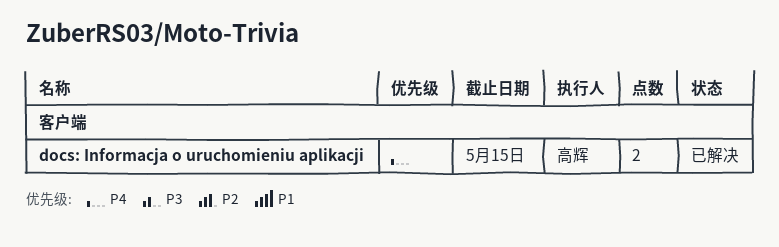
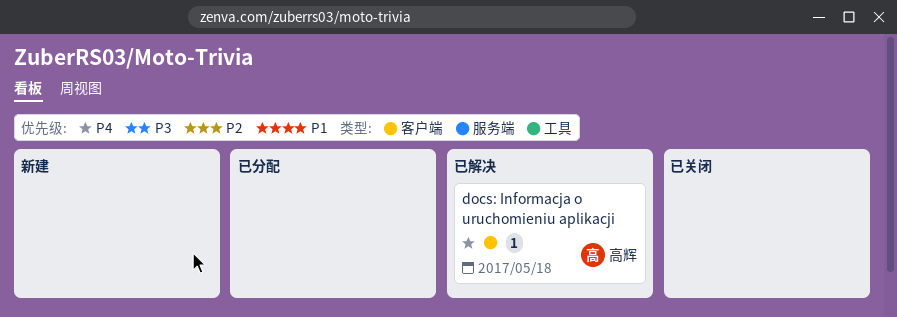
docs: Informacja o uruchomieniu aplikacji, estimate: 2 -> 1
docs: Informacja o uruchomieniu aplikacji, due: May 15 -> May 18

